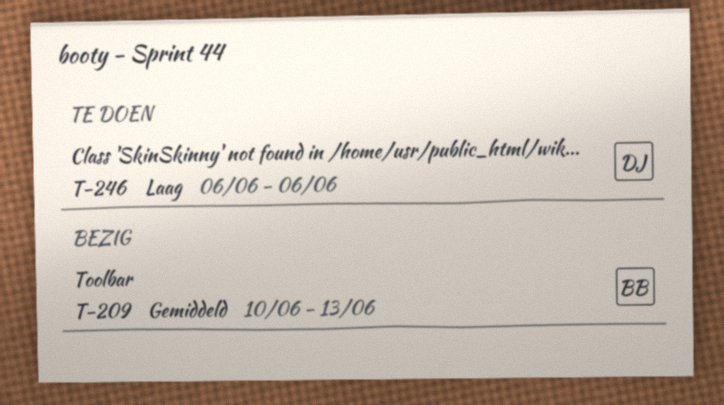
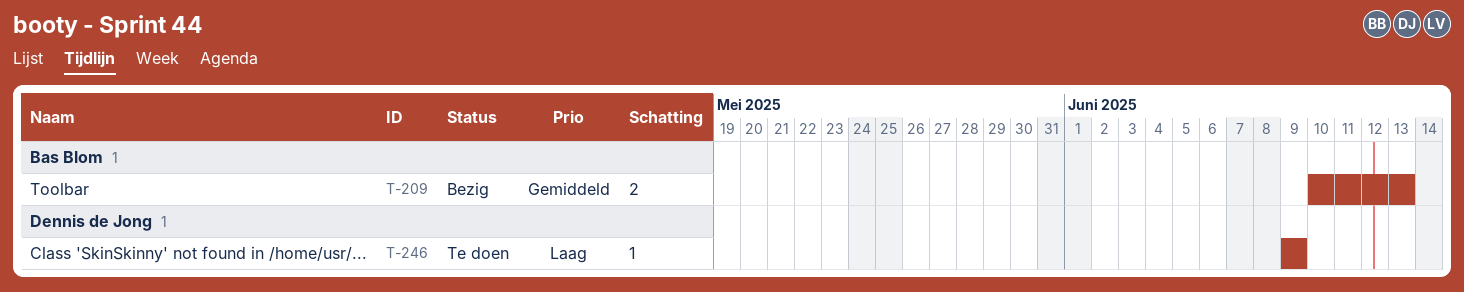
T-246, start: Jun 6 -> Jun 9
T-246, due: Jun 6 -> Jun 9

